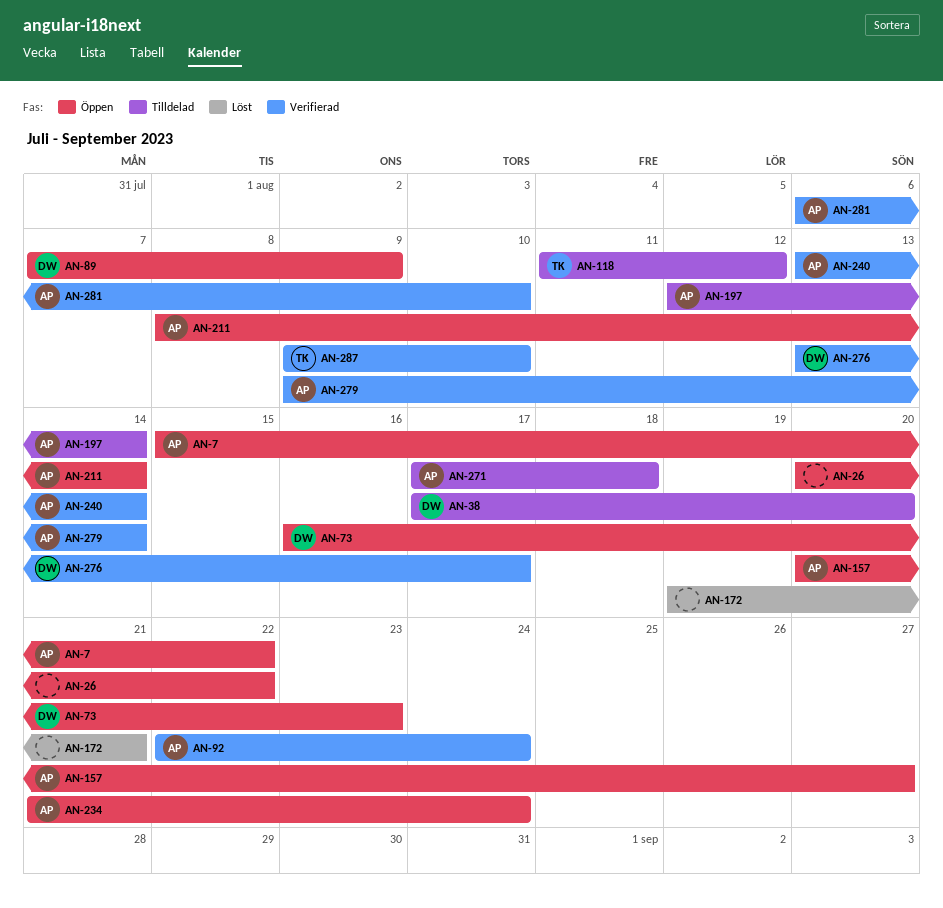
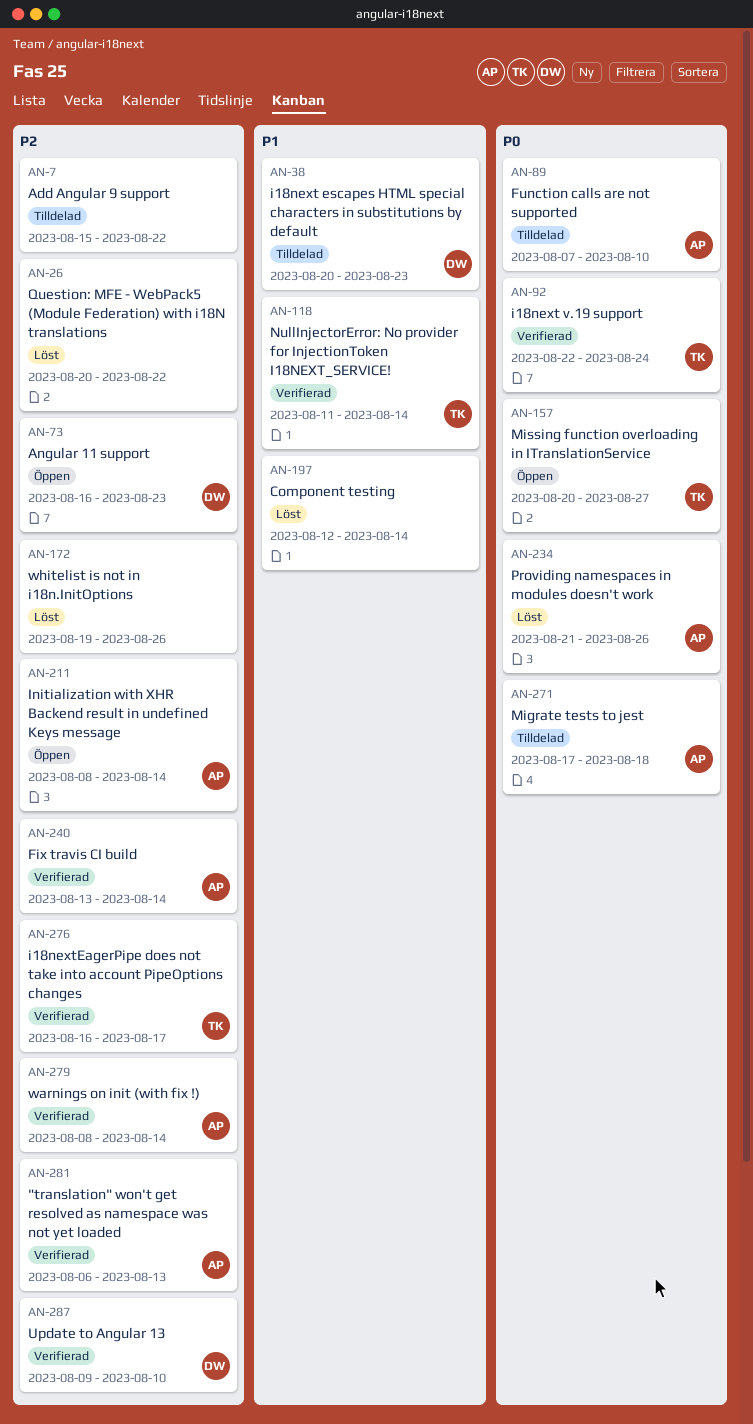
AN-7, status: Öppen -> Tilldelad
AN-7, owner: AP -> none
AN-26, status: Öppen -> Löst
AN-38, start: Aug 17 -> Aug 20
AN-38, due: Aug 20 -> Aug 23
AN-89, status: Öppen -> Tilldelad
AN-89, owner: DW -> AP
AN-89, due: Aug 9 -> Aug 10
AN-92, owner: AP -> TK
AN-118, status: Tilldelad -> Verifierad
AN-118, due: Aug 12 -> Aug 14
AN-157, owner: AP -> TK
AN-172, due: Aug 21 -> Aug 26
AN-197, status: Tilldelad -> Löst
AN-197, owner: AP -> none
AN-234, status: Öppen -> Löst
AN-234, due: Aug 24 -> Aug 26
AN-276, owner: DW -> TK
AN-276, start: Aug 13 -> Aug 16
AN-279, start: Aug 9 -> Aug 8
AN-281, due: Aug 10 -> Aug 13
AN-287, owner: TK -> DW

